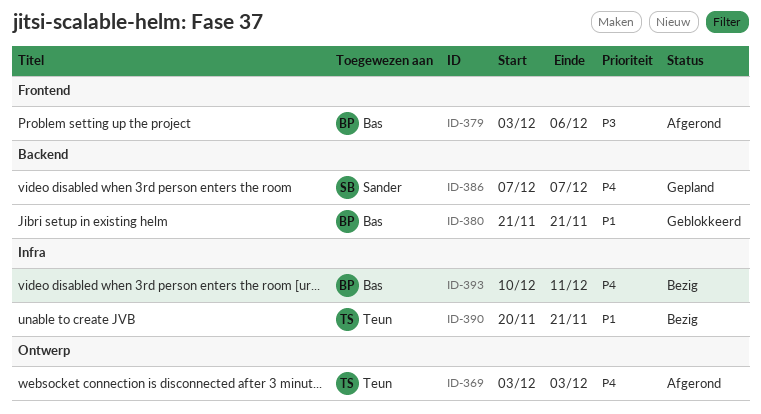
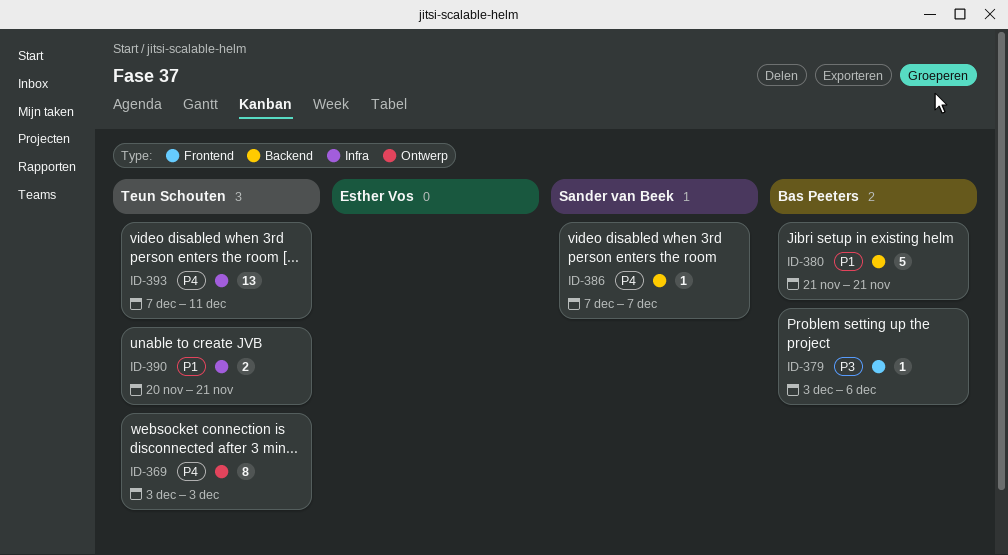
ID-393, owner: Bas Peeters -> Teun Schouten
ID-393, start: Dec 10 -> Dec 7

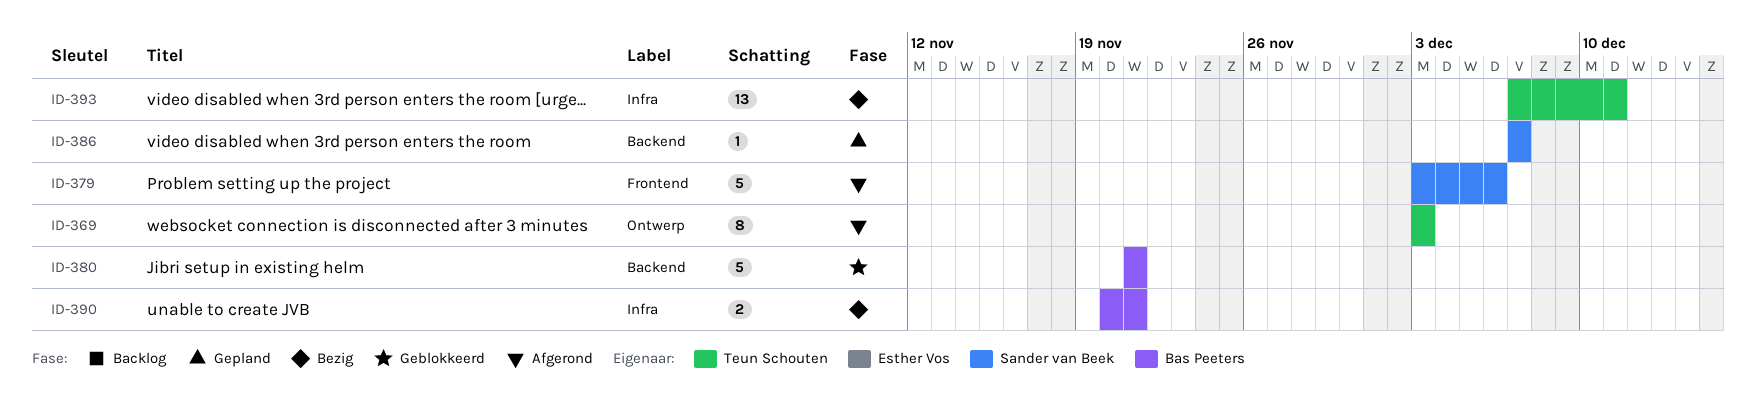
ID-379, owner: Bas Peeters -> Sander van Beek
ID-379, estimate: 1 -> 5
ID-390, owner: Teun Schouten -> Bas Peeters

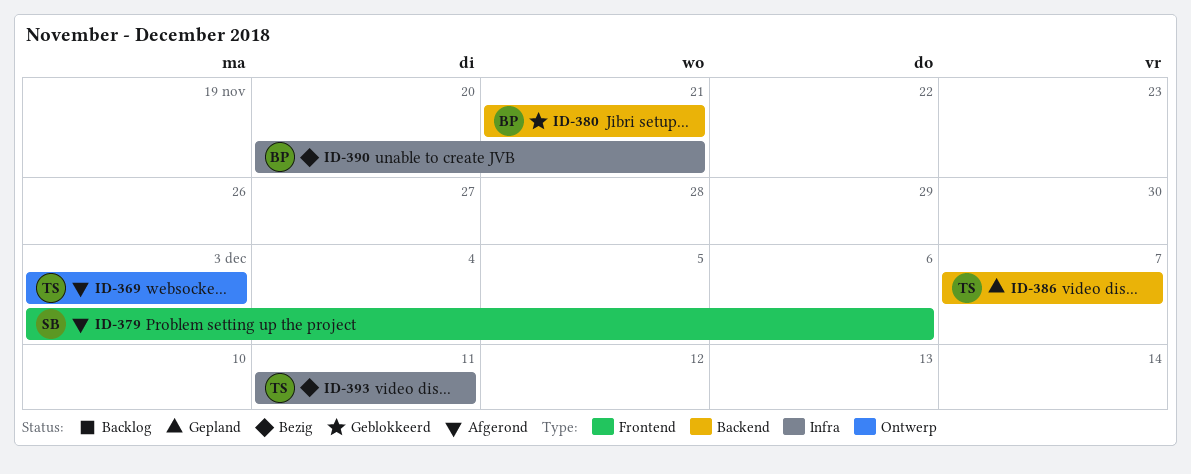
ID-386, owner: Sander van Beek -> Teun Schouten
ID-393, start: Dec 7 -> Dec 11

